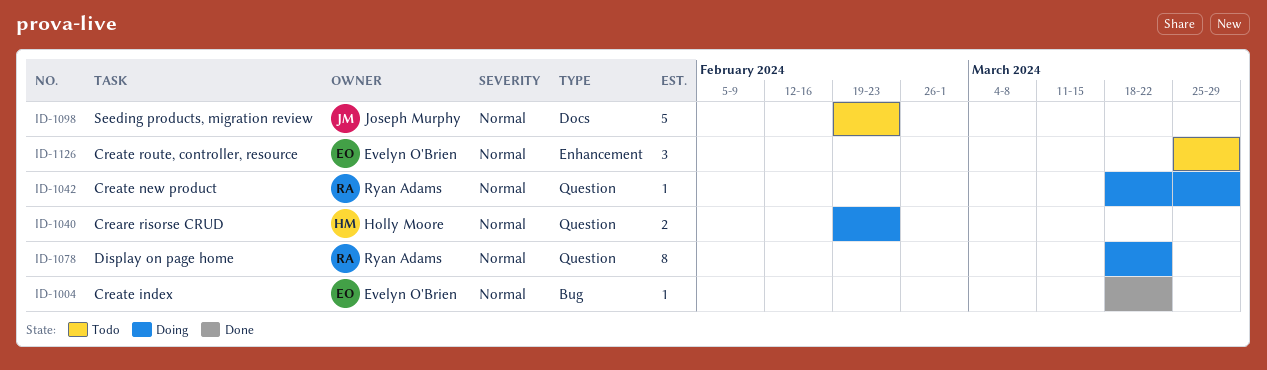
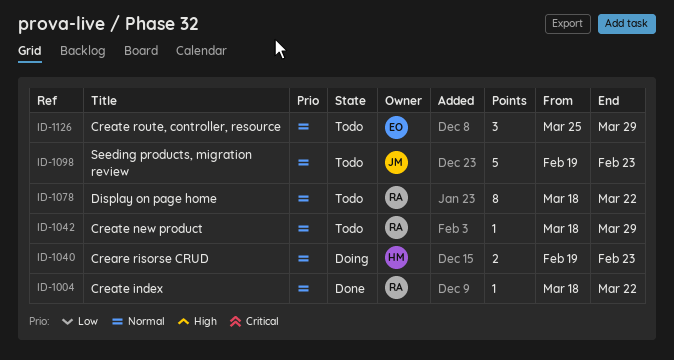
ID-1004, owner: Evelyn O'Brien -> Ryan Adams
ID-1042, status: Doing -> Todo
ID-1078, status: Doing -> Todo

